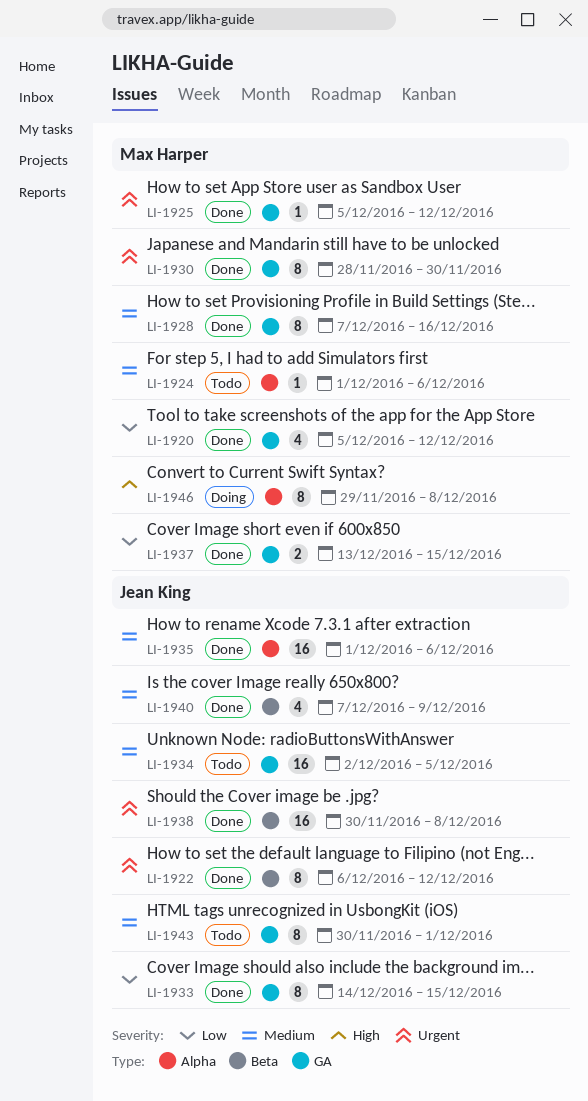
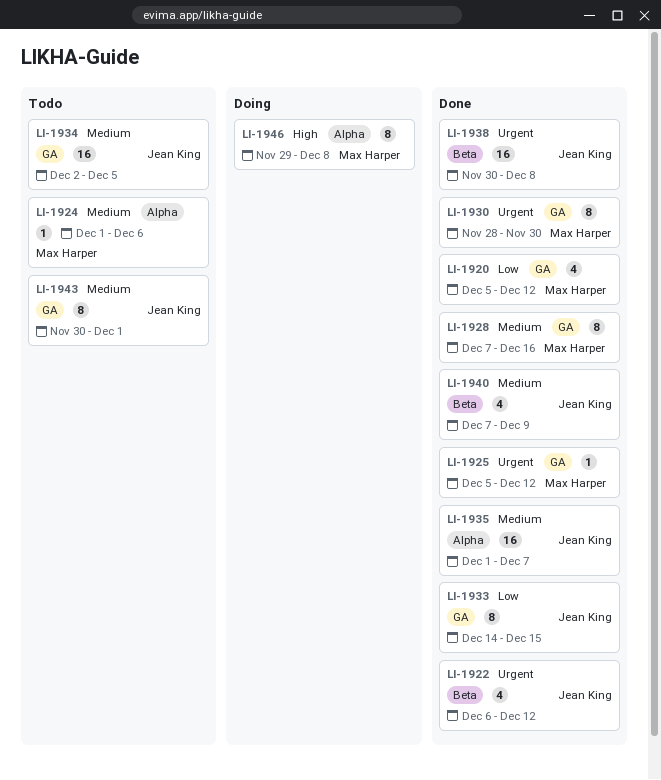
LI-1922, estimate: 8 -> 4
LI-1935, due: Dec 6 -> Dec 7
LI-1937: present -> none

